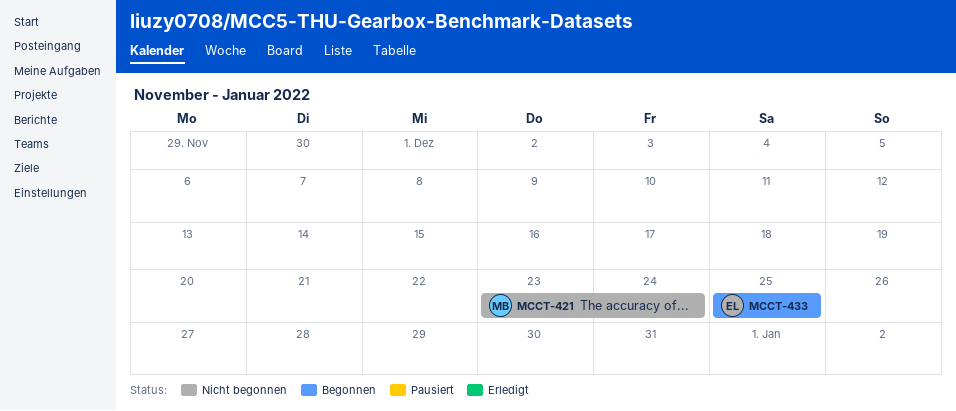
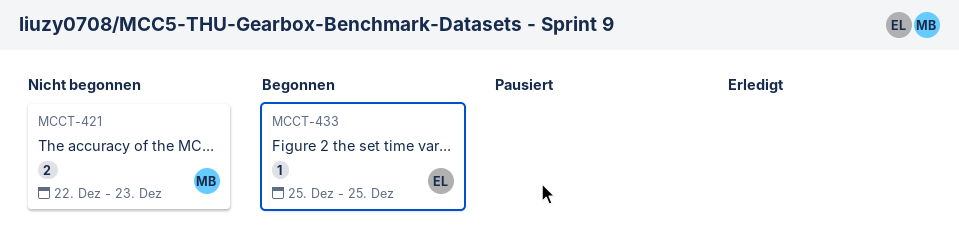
MCCT-421, start: Dec 23 -> Dec 22
MCCT-421, due: Dec 24 -> Dec 23

